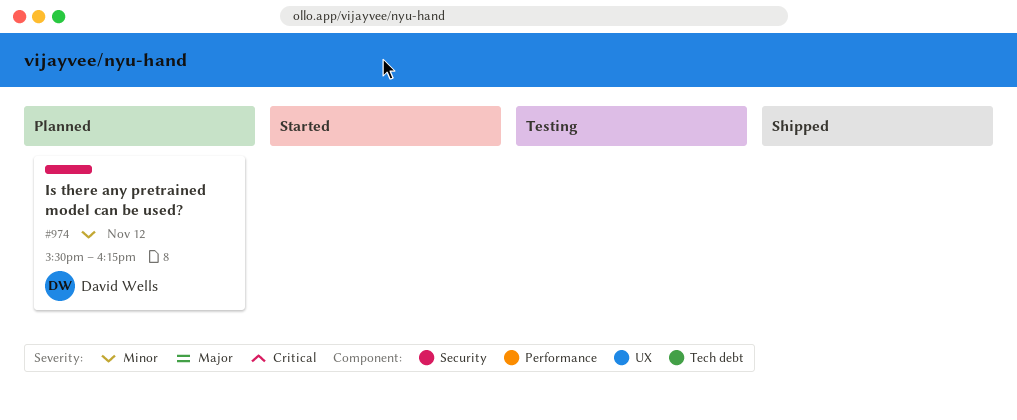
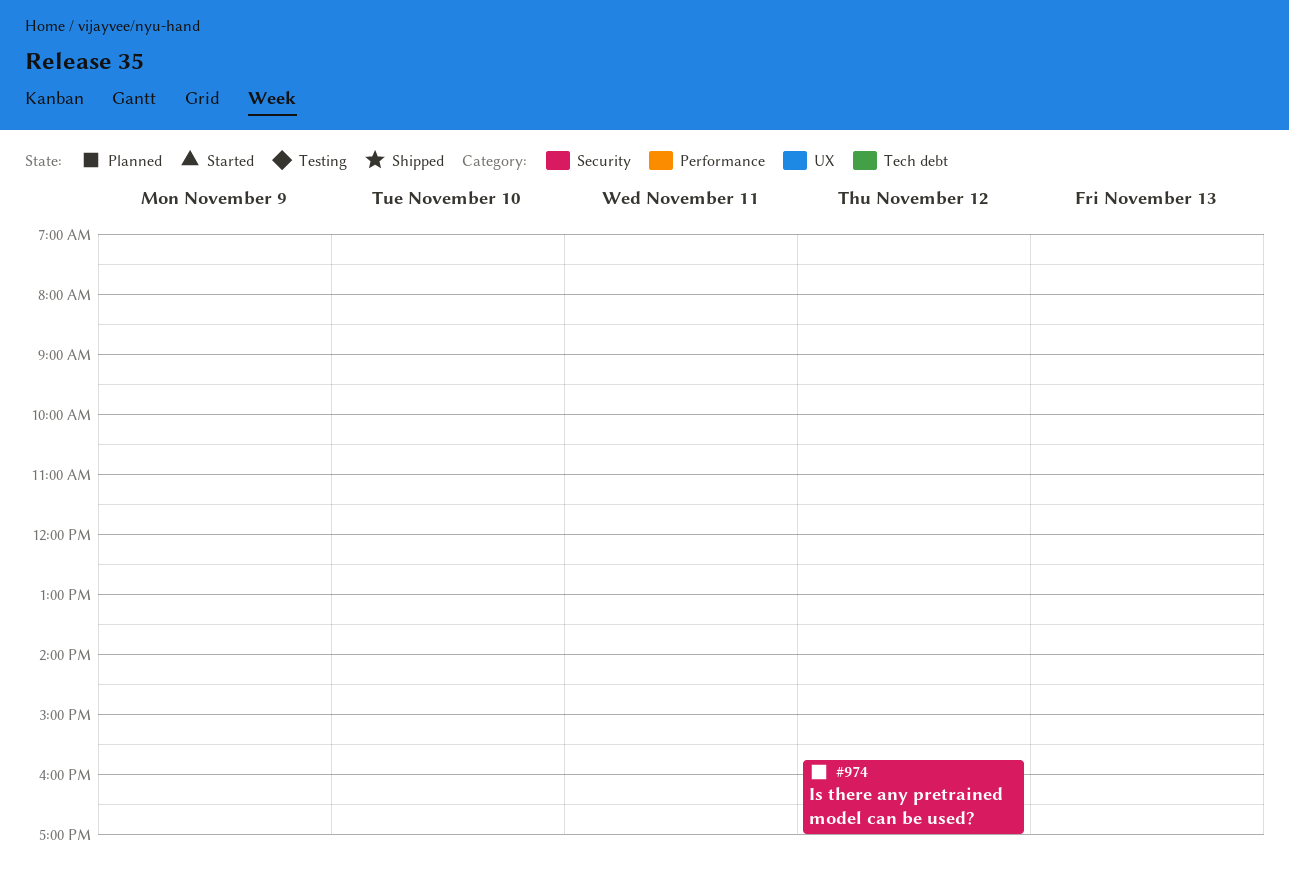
#974, begins: 15:30 -> 15:45
#974, ends: 16:15 -> 17:00

